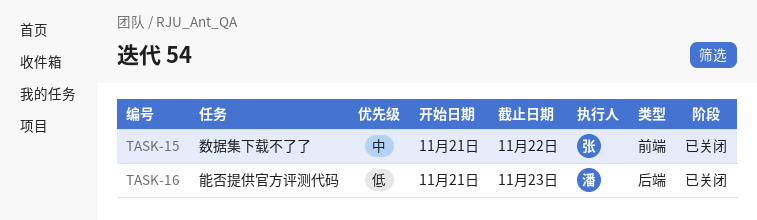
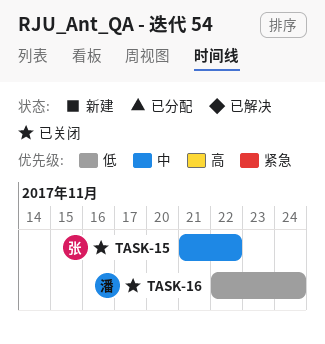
TASK-16, start: Nov 21 -> Nov 22
TASK-16, due: Nov 23 -> Nov 24

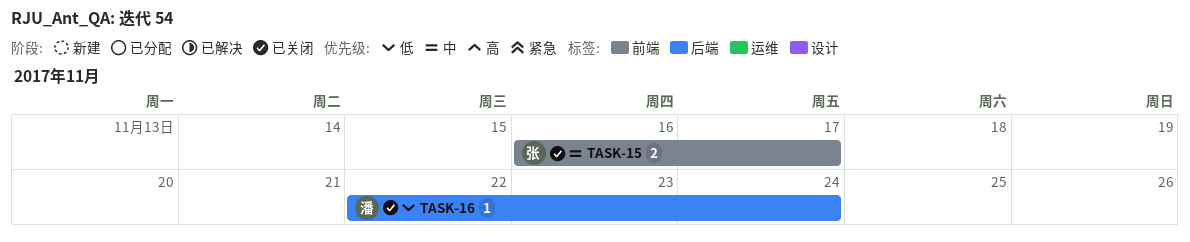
TASK-15, start: Nov 21 -> Nov 16
TASK-15, due: Nov 22 -> Nov 17

